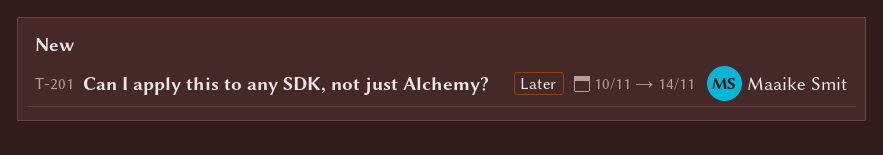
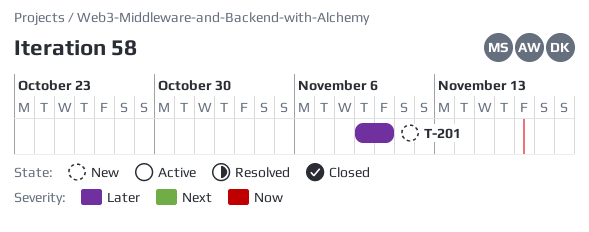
T-201, start: Nov 10 -> Nov 9
T-201, due: Nov 14 -> Nov 10

